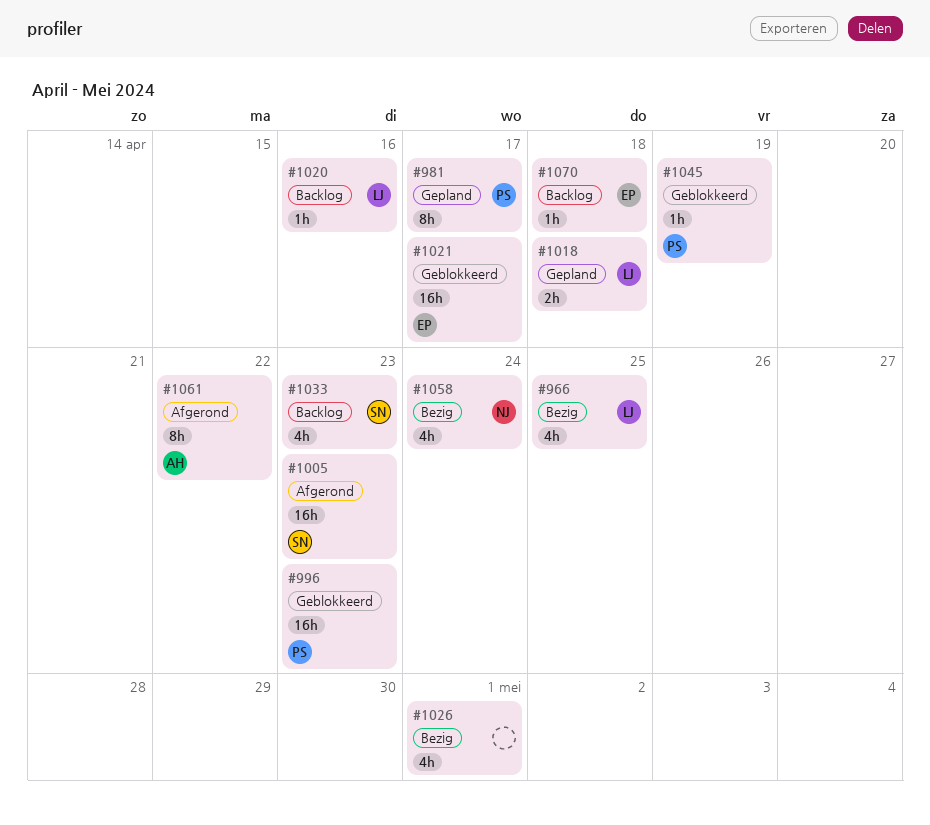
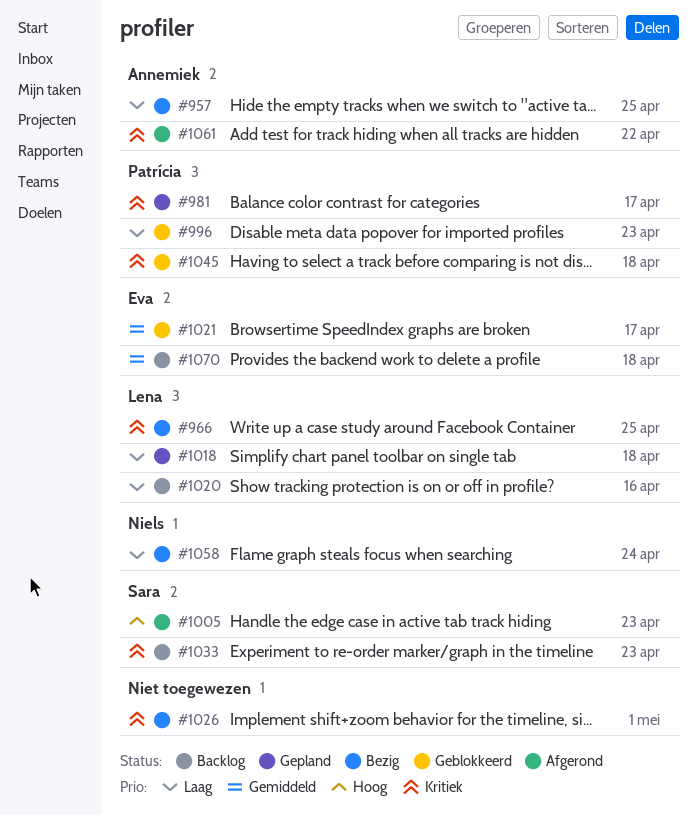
#957: none -> present
#1045, due: Apr 19 -> Apr 18

